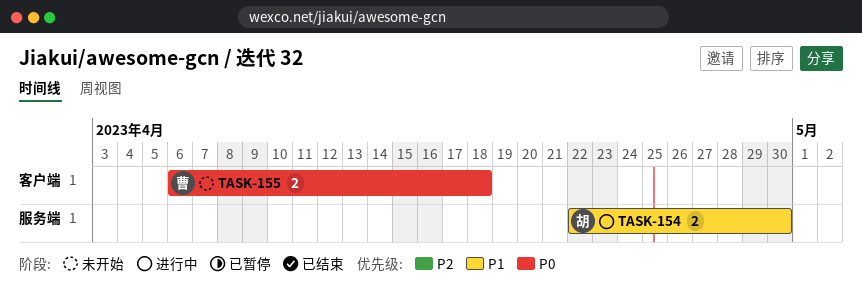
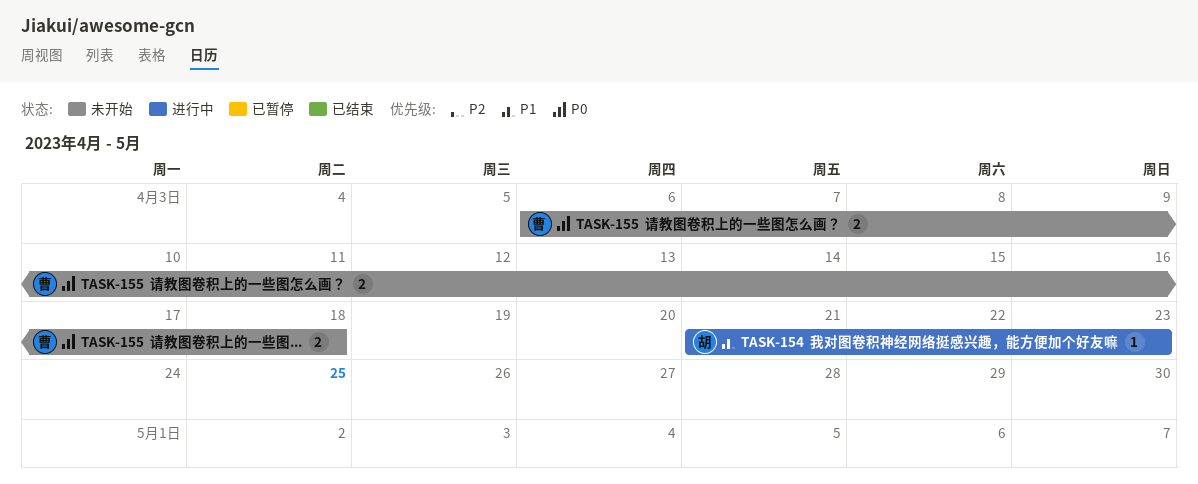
TASK-154, estimate: 2 -> 1
TASK-154, start: Apr 22 -> Apr 21
TASK-154, due: Apr 30 -> Apr 23

